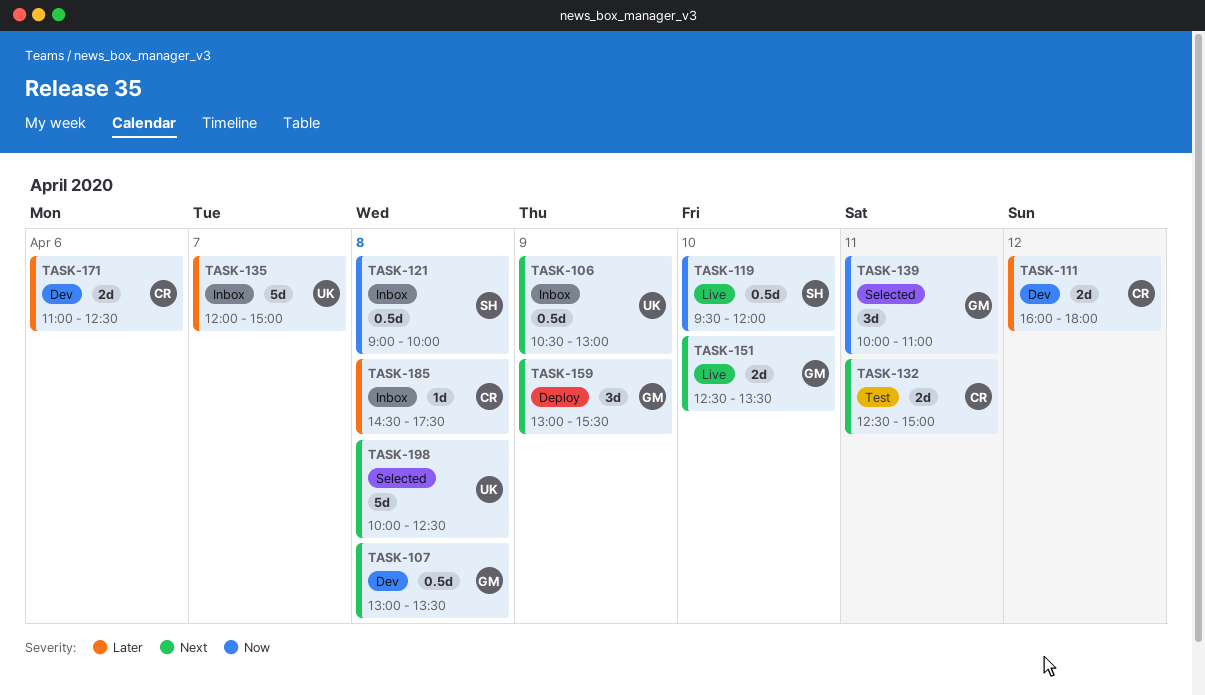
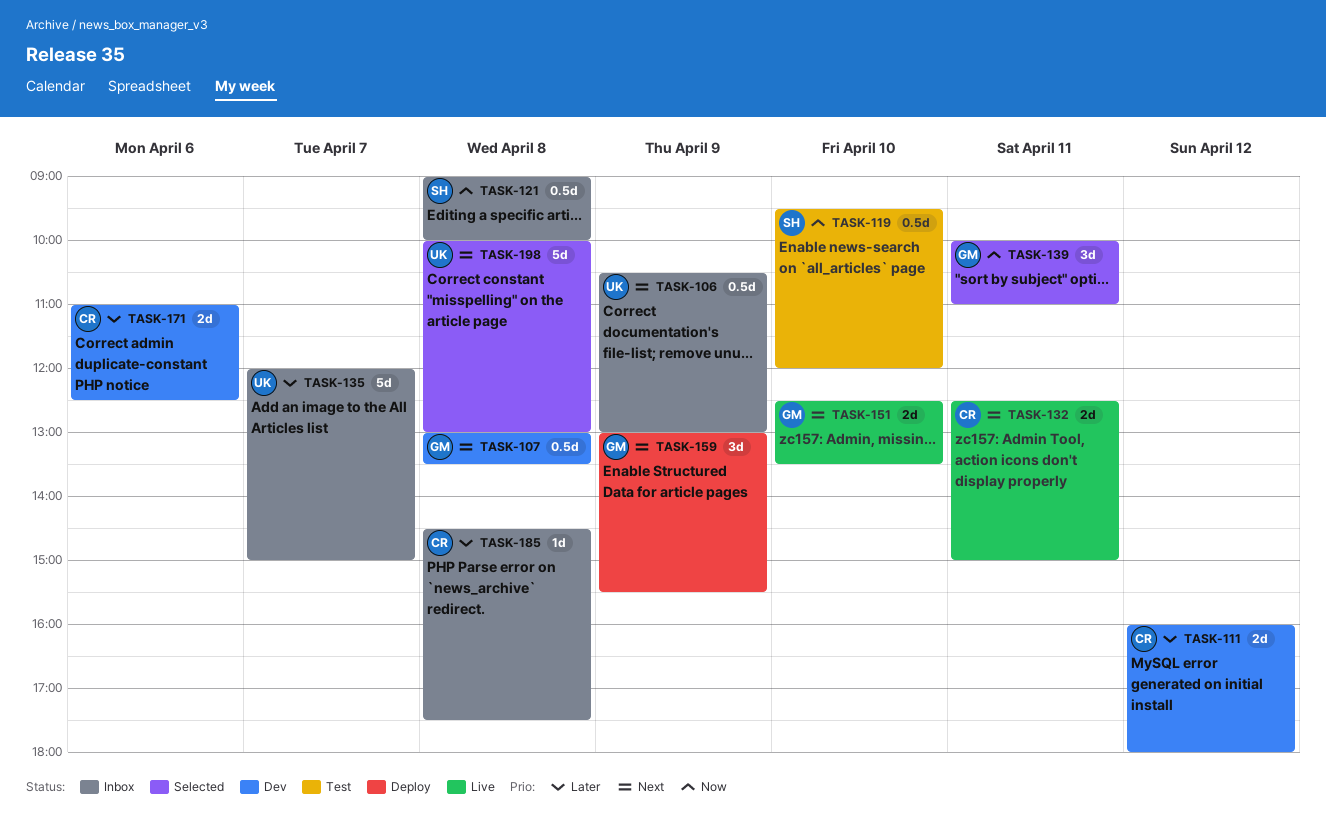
TASK-119, status: Live -> Test
TASK-132, status: Test -> Live
TASK-198, ends: 12:30 -> 13:00

